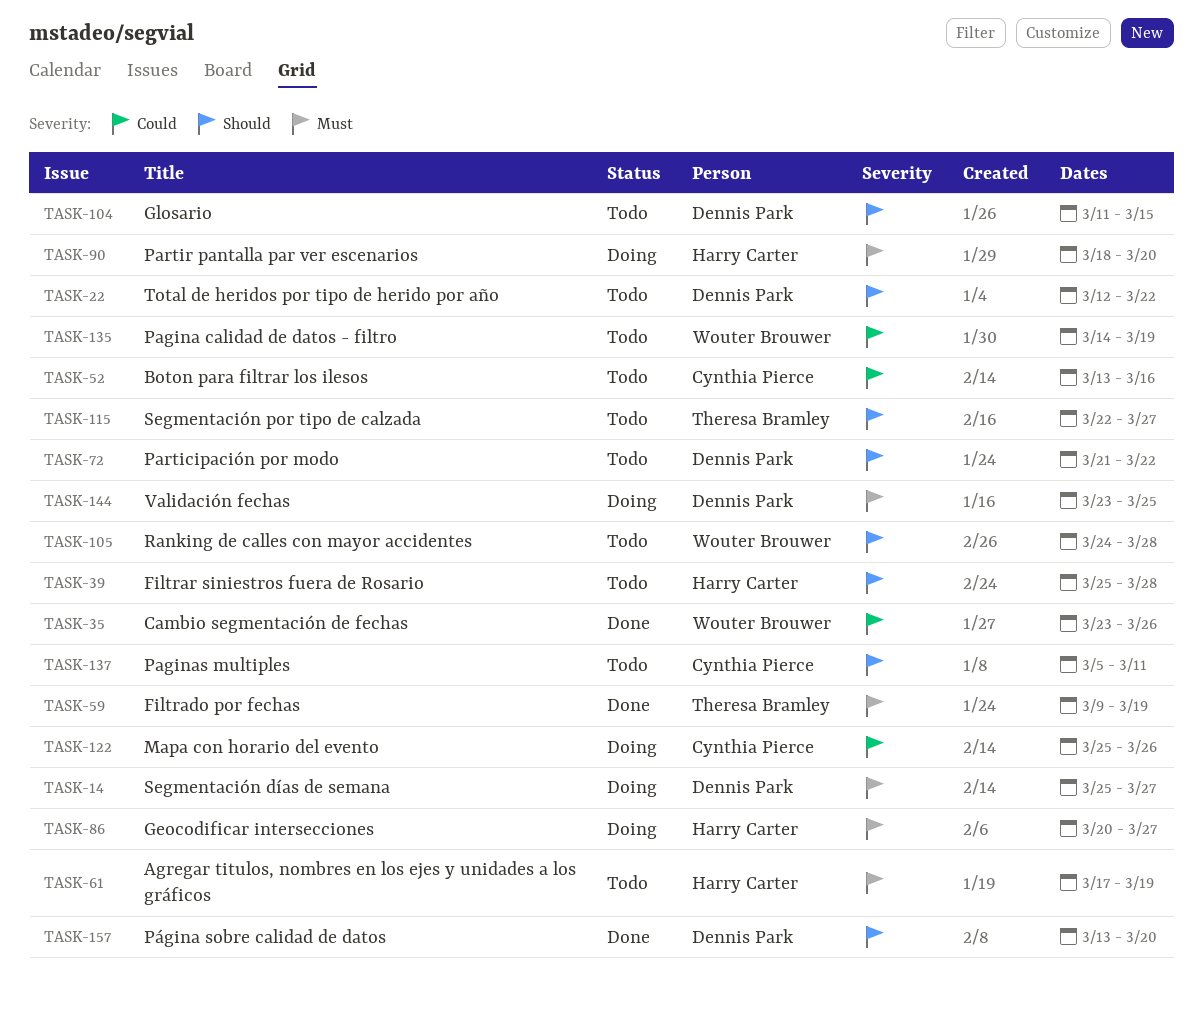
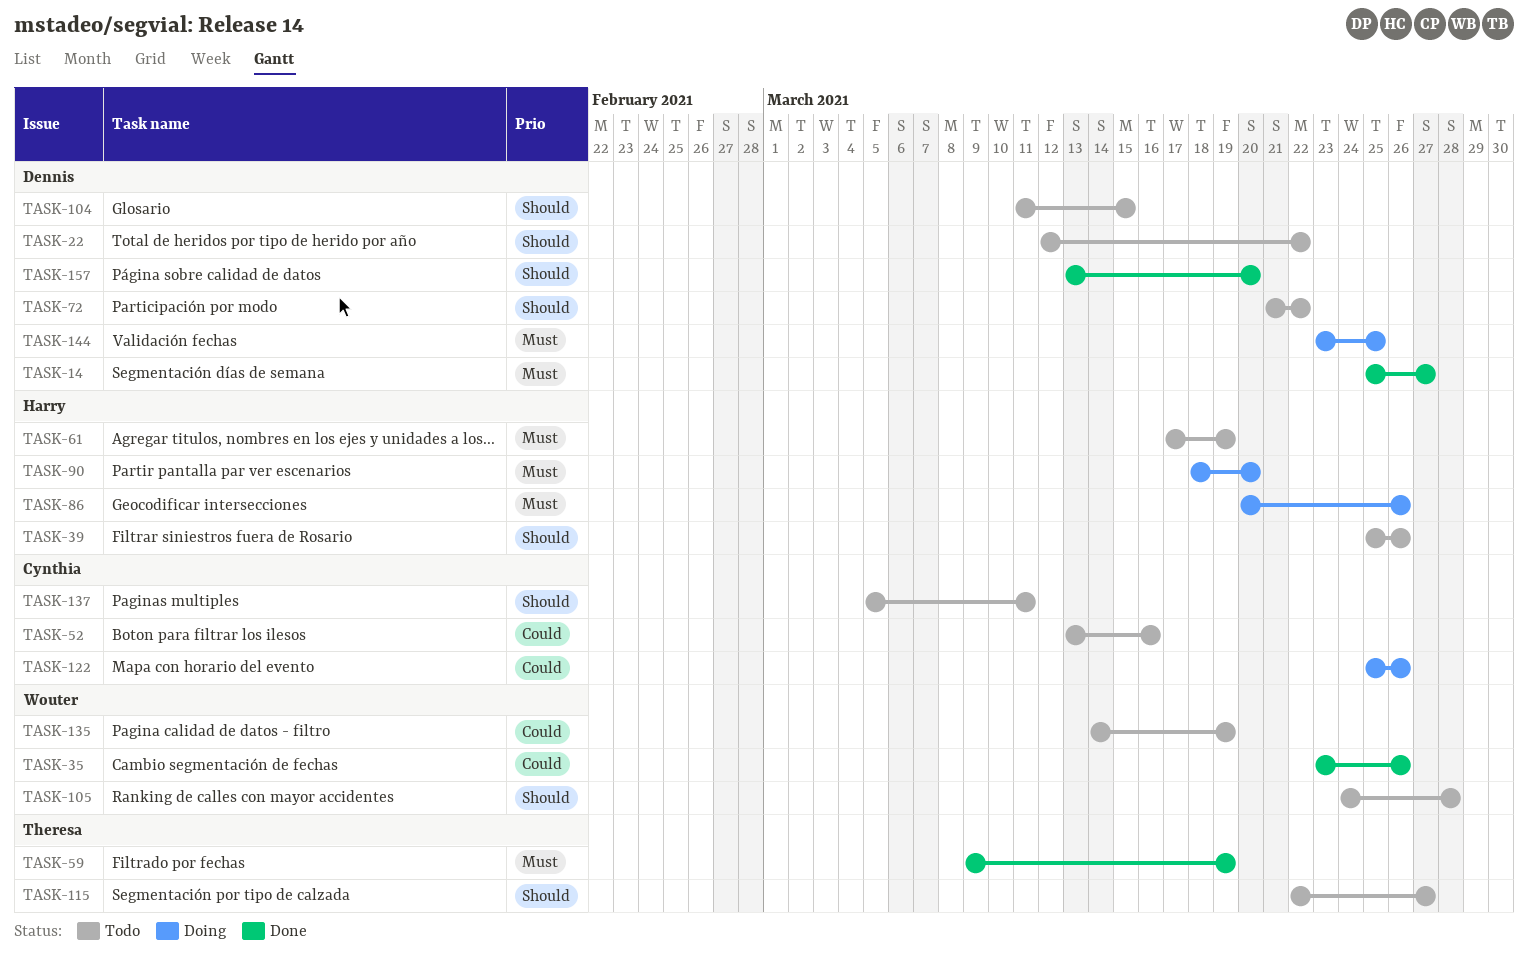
TASK-14, status: Doing -> Done
TASK-39, due: Mar 28 -> Mar 26
TASK-86, due: Mar 27 -> Mar 26

